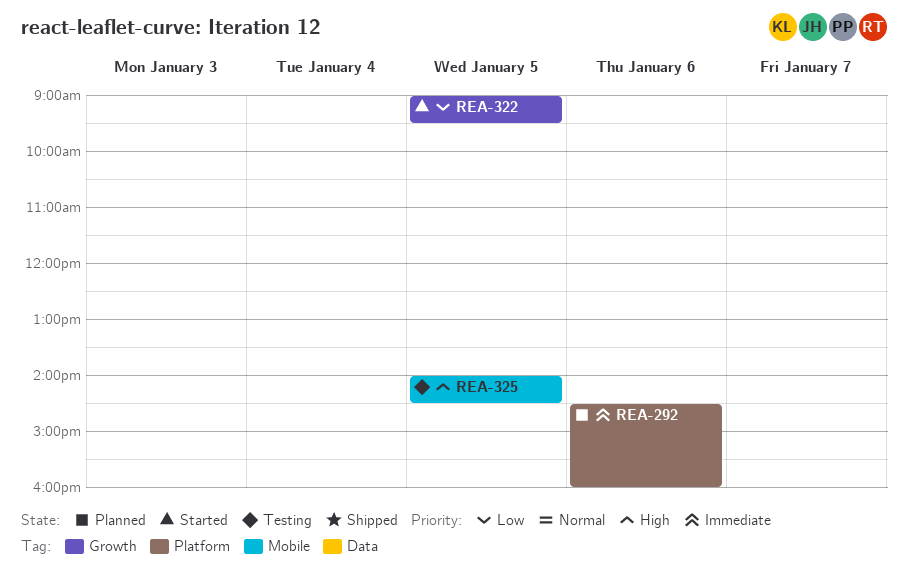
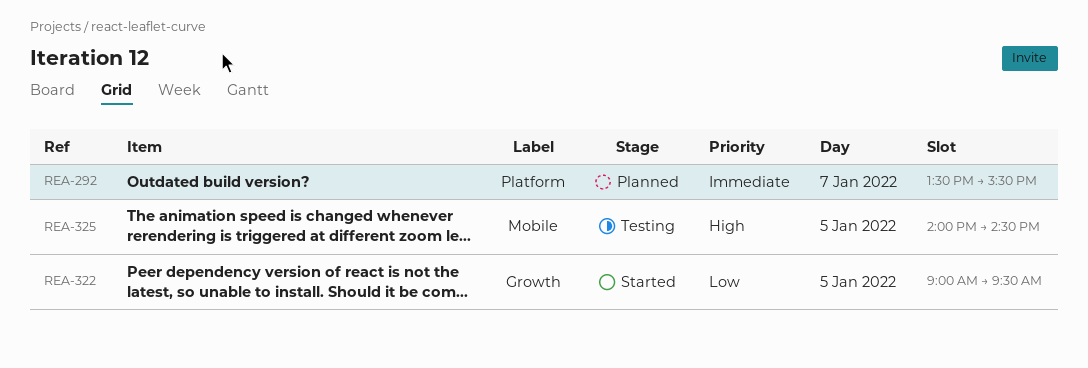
REA-292, day: Jan 6 -> Jan 7
REA-292, begins: 14:30 -> 13:30
REA-292, ends: 16:00 -> 15:30

